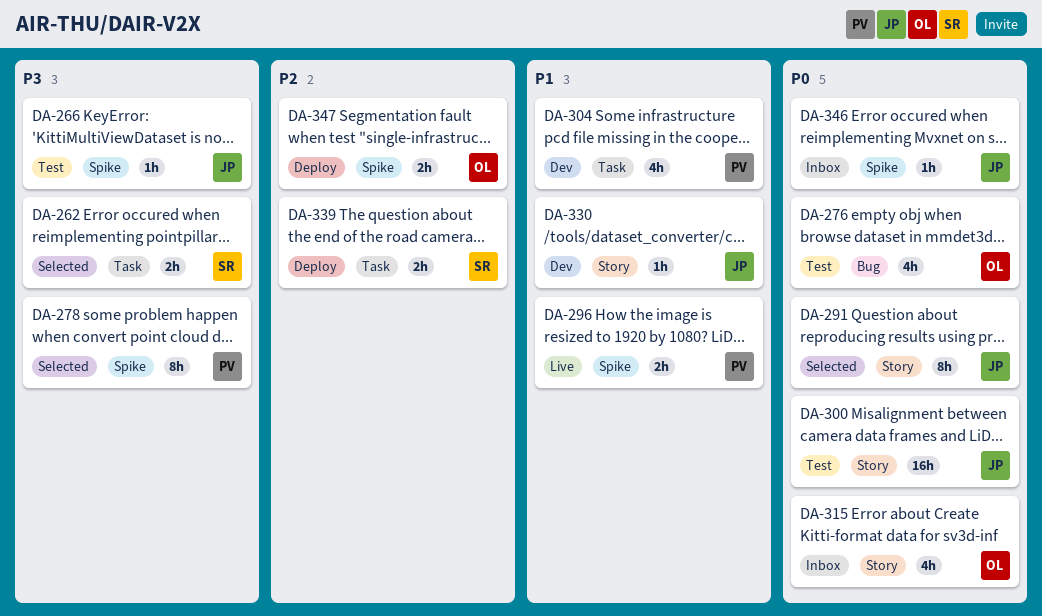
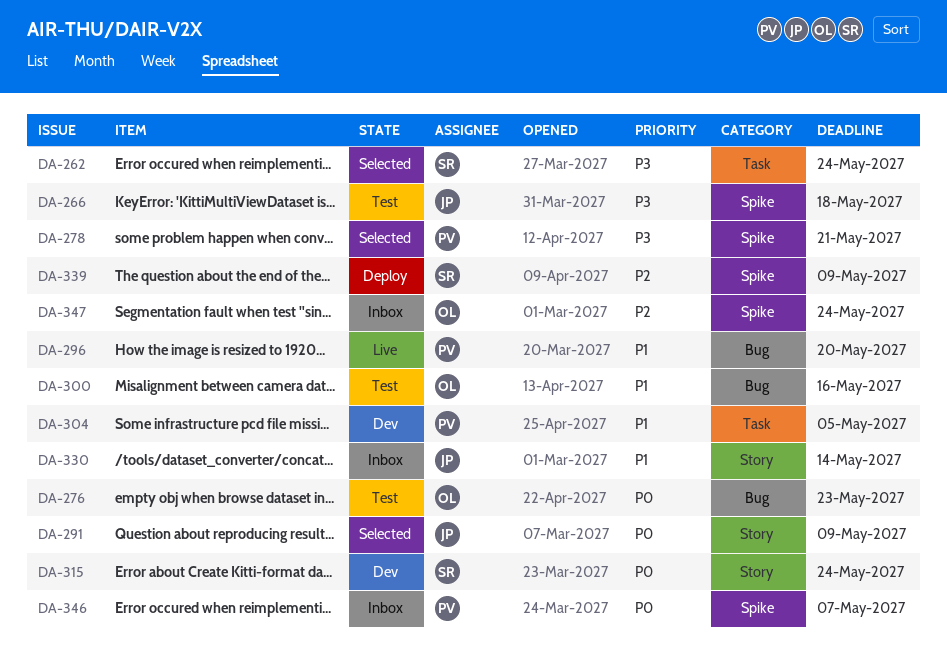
DA-296, label: Spike -> Bug
DA-300, owner: JP -> OL
DA-300, priority: P0 -> P1
DA-300, label: Story -> Bug
DA-315, status: Inbox -> Dev
DA-315, owner: OL -> SR
DA-330, status: Dev -> Inbox
DA-339, label: Task -> Spike
DA-346, owner: JP -> PV
DA-347, status: Deploy -> Inbox

